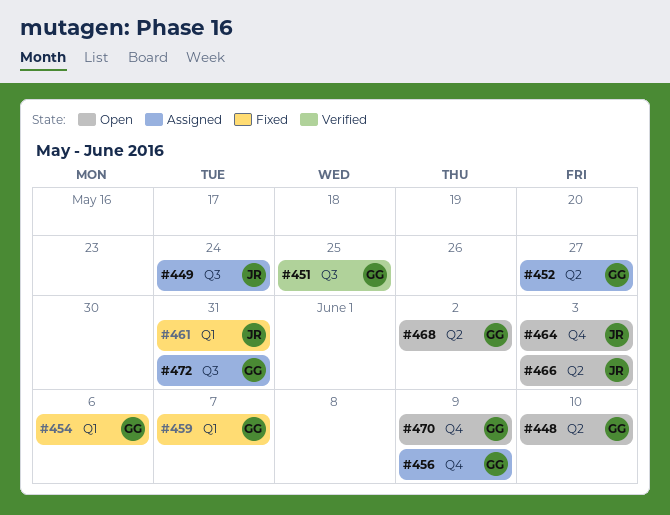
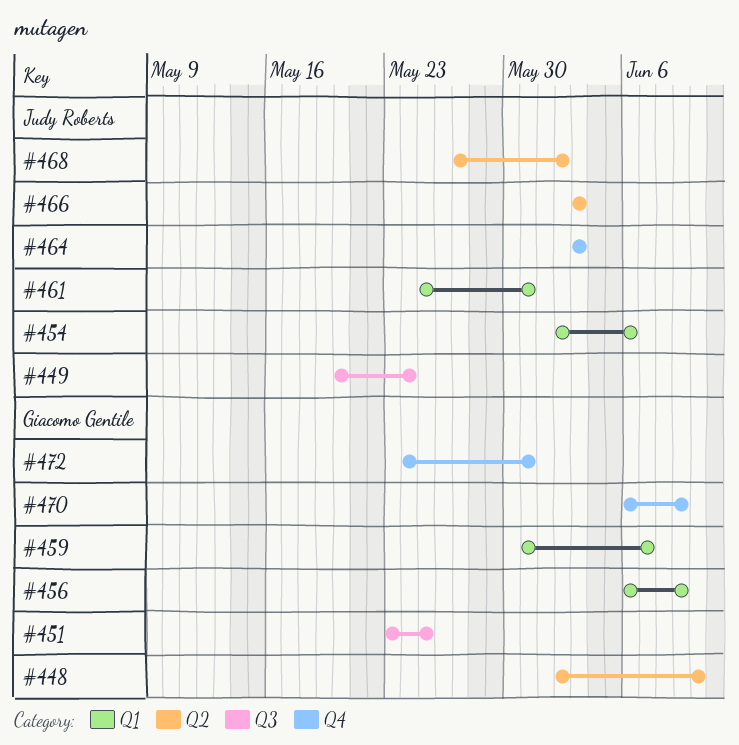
#452: present -> none
#454, owner: Giacomo Gentile -> Judy Roberts
#456, label: Q4 -> Q1
#468, owner: Giacomo Gentile -> Judy Roberts
#472, label: Q3 -> Q4

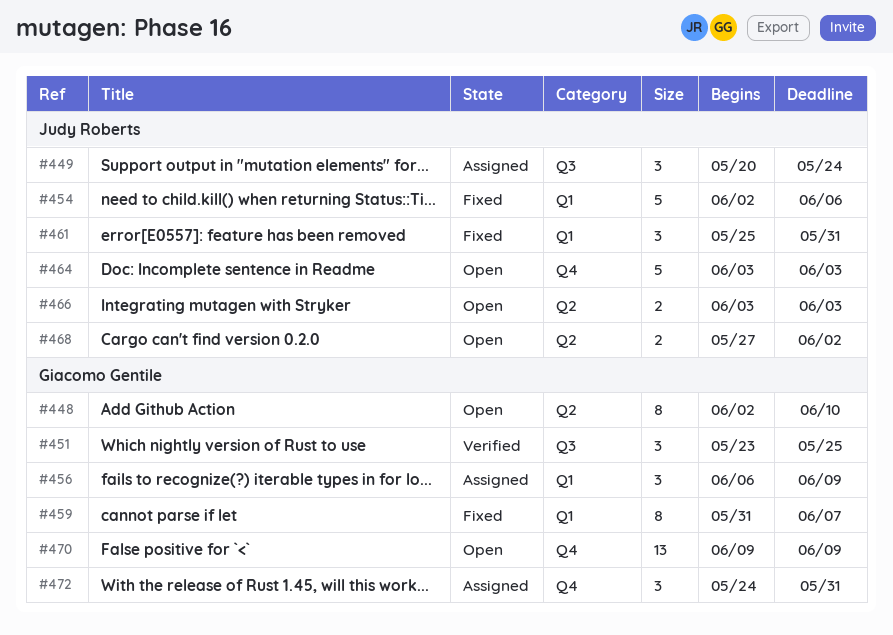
#470, start: Jun 6 -> Jun 9

